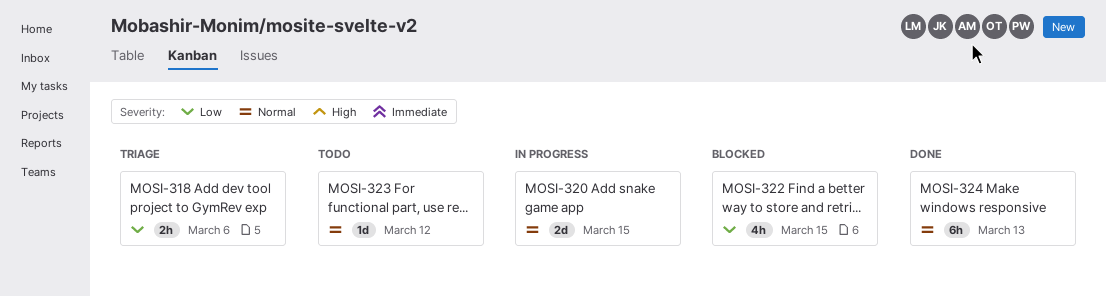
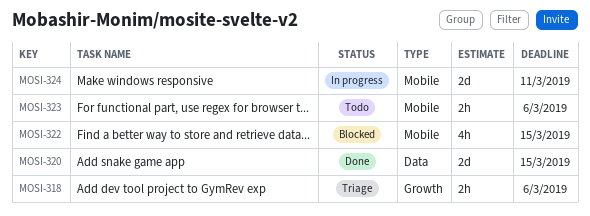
MOSI-320, status: In progress -> Done
MOSI-323, estimate: 1d -> 2h
MOSI-323, due: Mar 12 -> Mar 6
MOSI-324, status: Done -> In progress
MOSI-324, estimate: 6h -> 2d
MOSI-324, due: Mar 13 -> Mar 11

